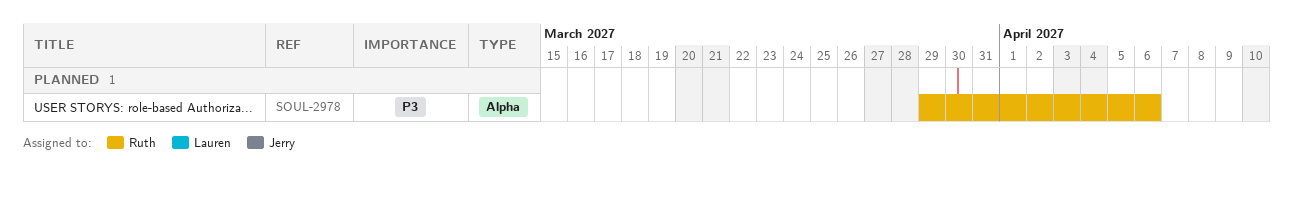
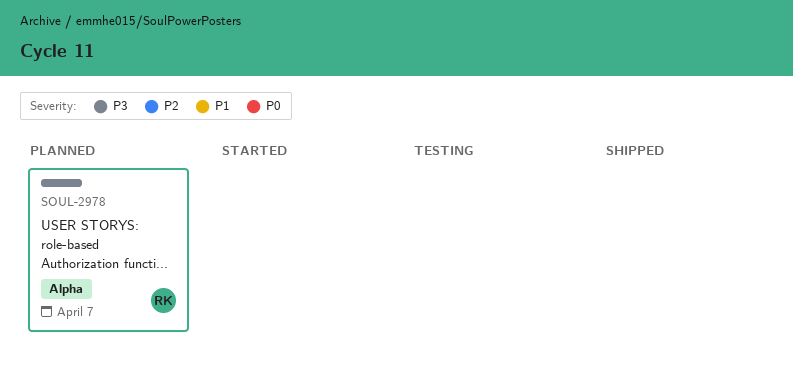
SOUL-2978, due: Apr 6 -> Apr 7

